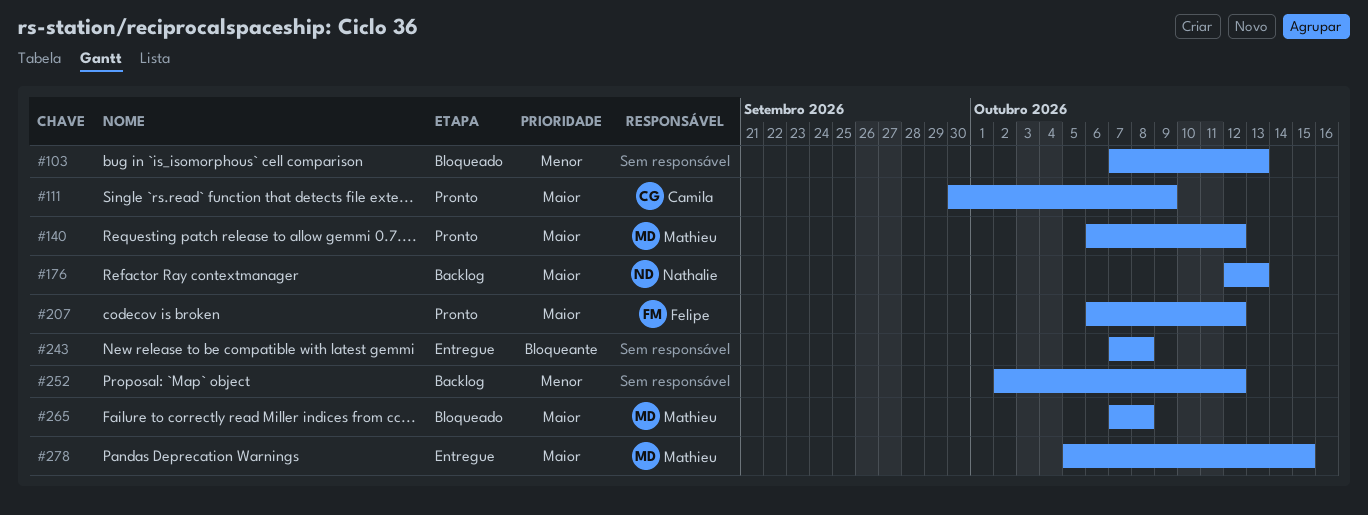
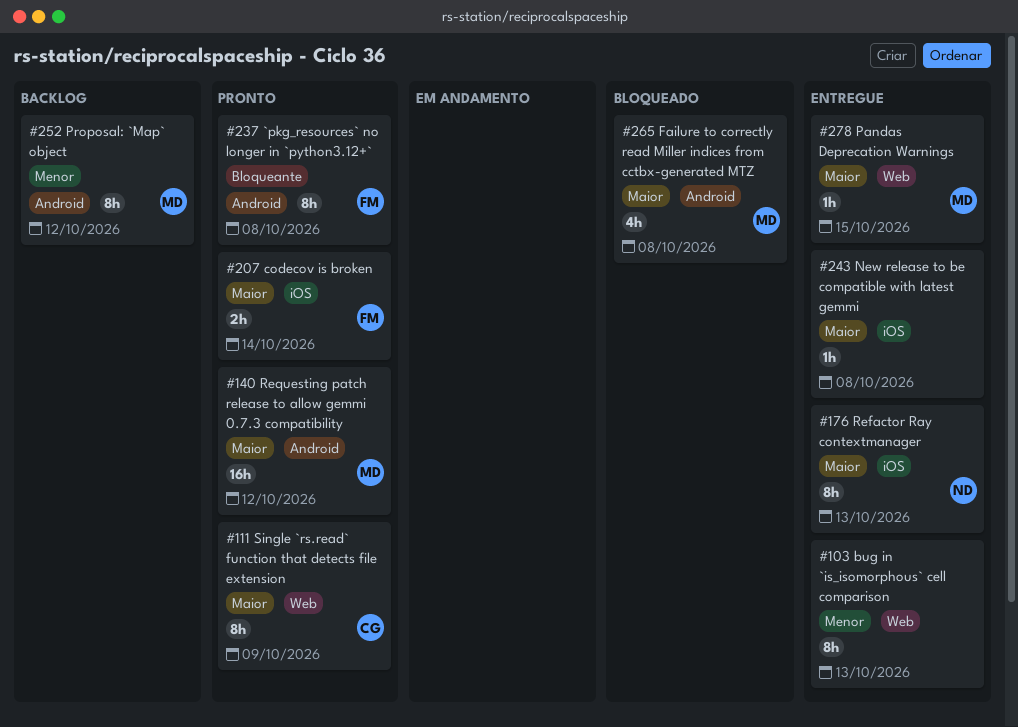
#103, status: Bloqueado -> Entregue
#176, status: Backlog -> Entregue
#207, due: Oct 12 -> Oct 14
#237: none -> present
#243, priority: Bloqueante -> Maior
#252, owner: none -> Mathieu

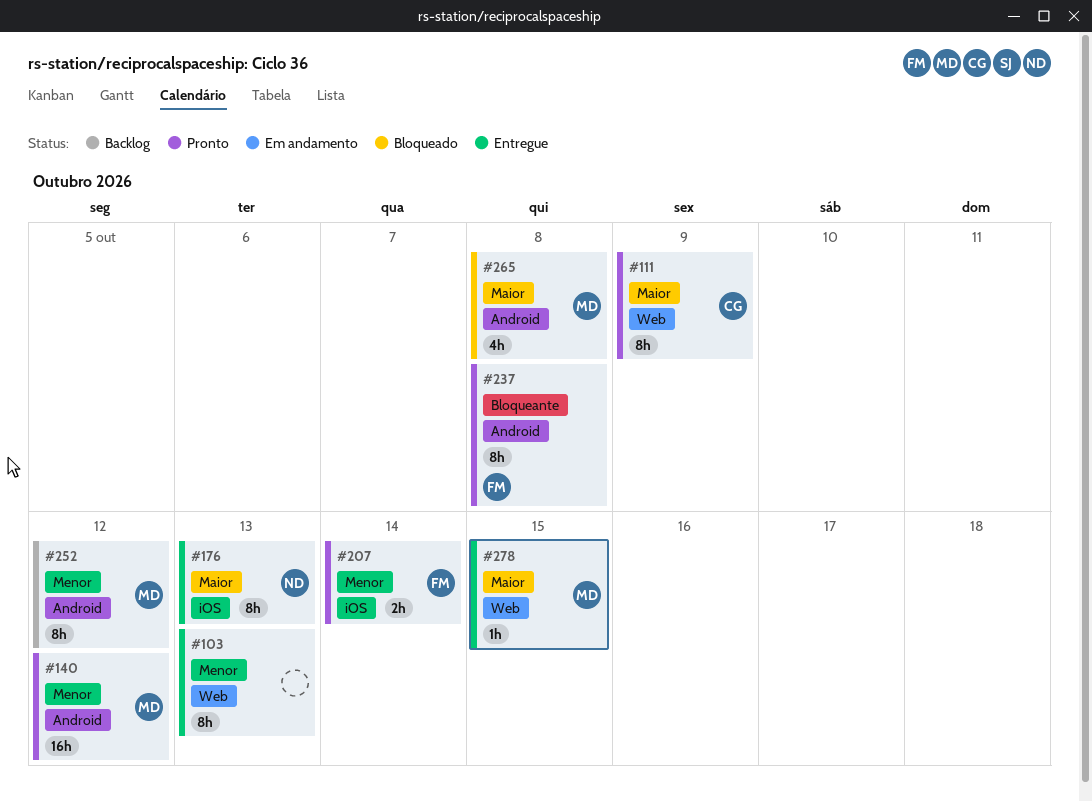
#140, priority: Maior -> Menor
#207, priority: Maior -> Menor
#243: present -> none

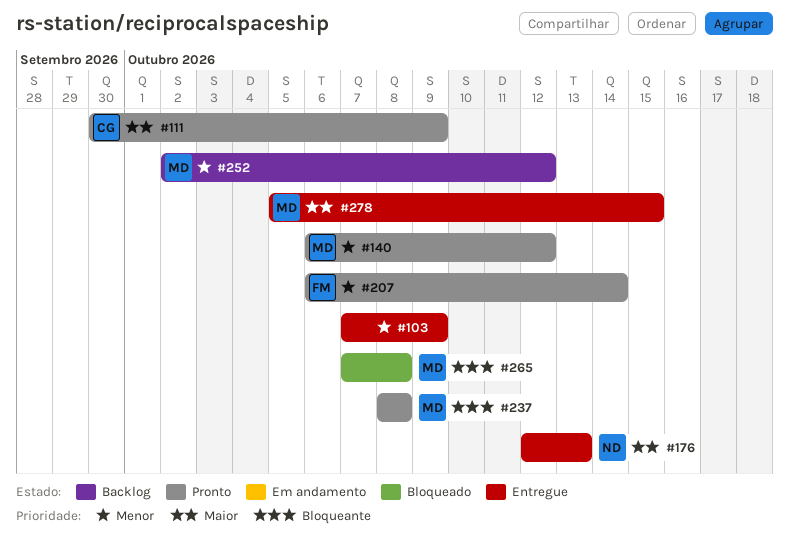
#103, due: Oct 13 -> Oct 9
#237, owner: FM -> MD
#265, priority: Maior -> Bloqueante

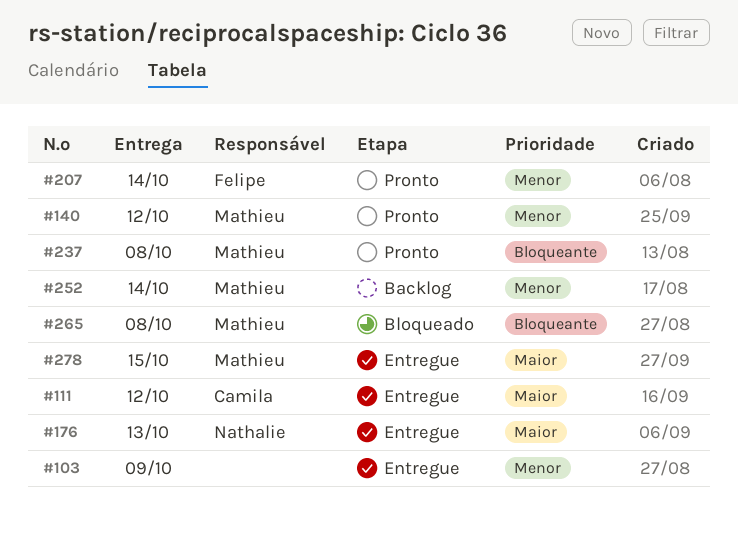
#111, status: Pronto -> Entregue
#111, due: Oct 9 -> Oct 12
#252, due: Oct 12 -> Oct 14

